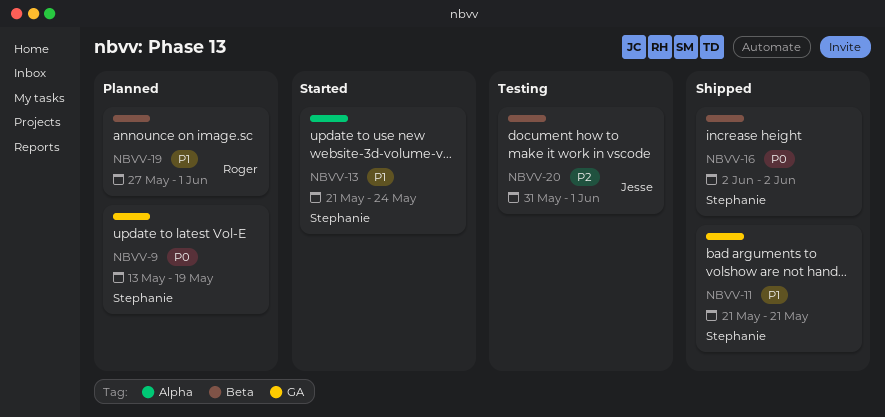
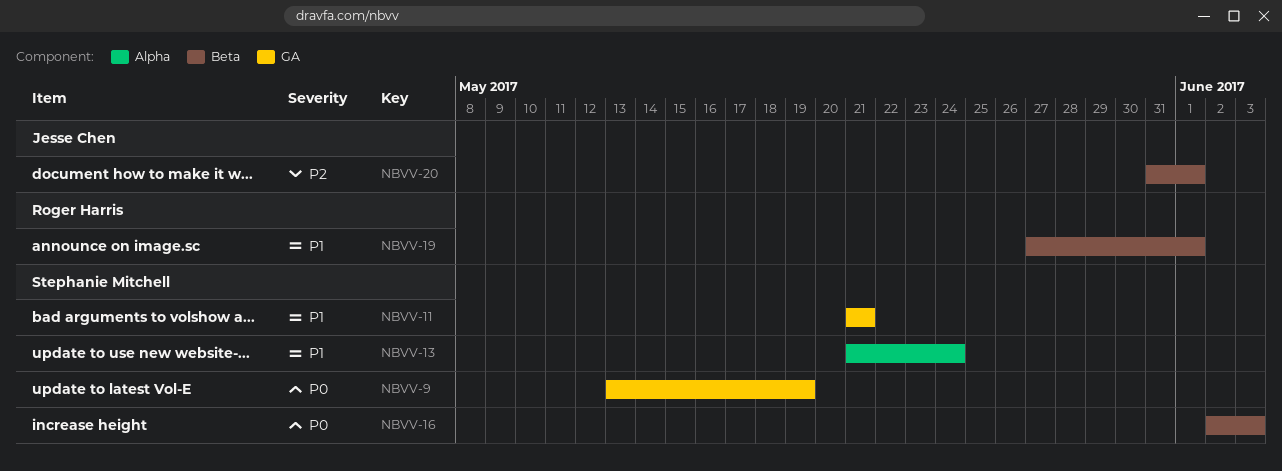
NBVV-16, due: Jun 2 -> Jun 3

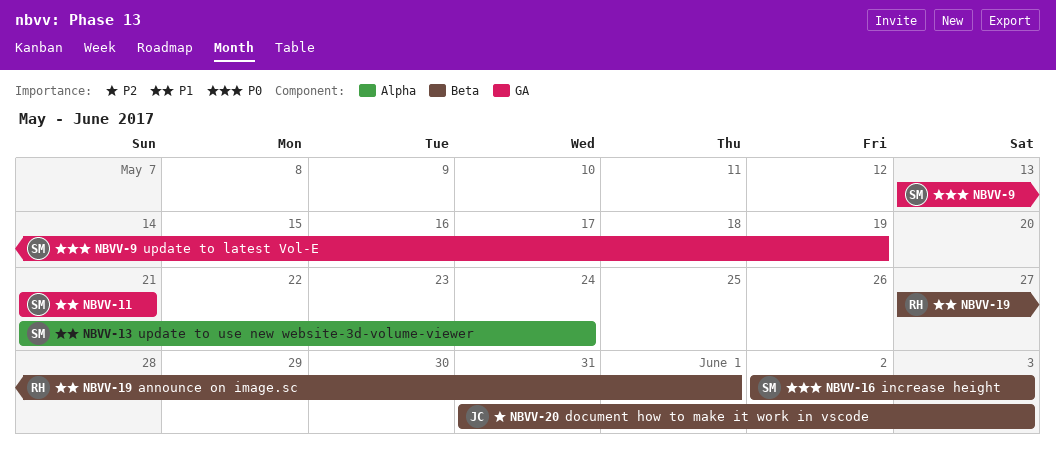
NBVV-20, due: Jun 1 -> Jun 3

